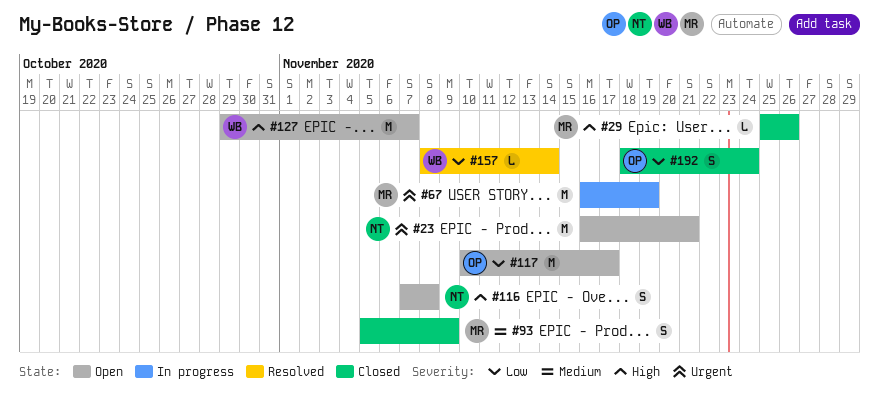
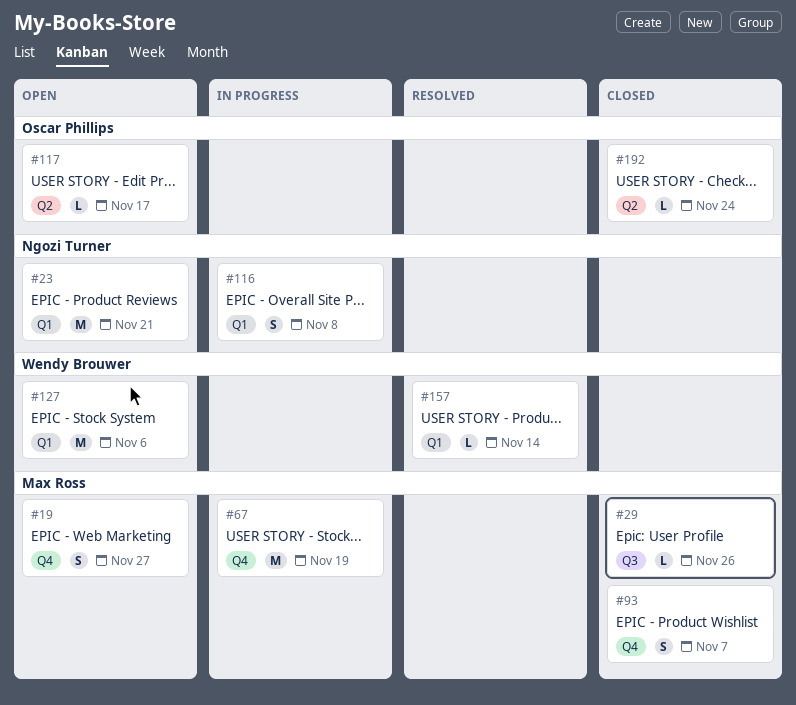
#19: none -> present
#93, due: Nov 9 -> Nov 7
#116, status: Open -> In progress
#117, estimate: M -> L
#127, due: Nov 7 -> Nov 6
#192, estimate: S -> L

